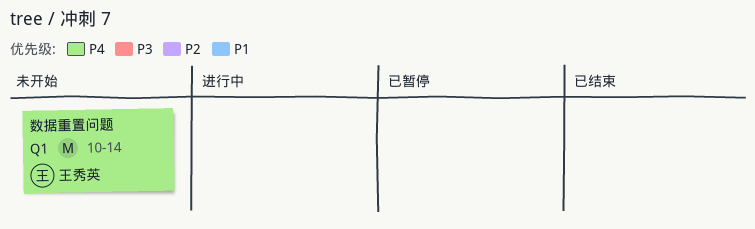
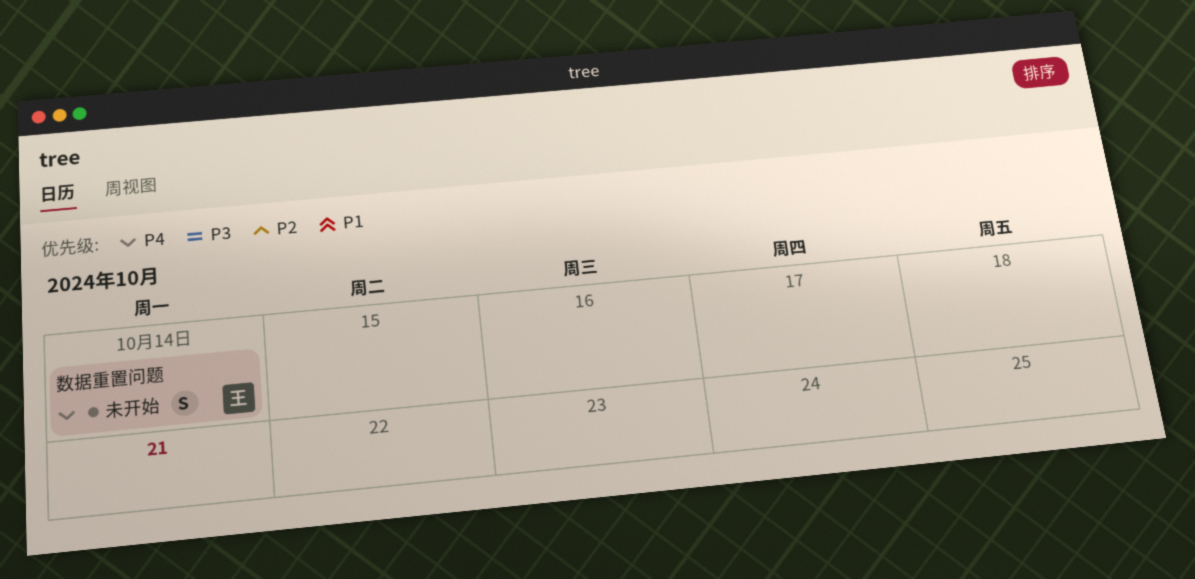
数据重置问题, estimate: M -> S

